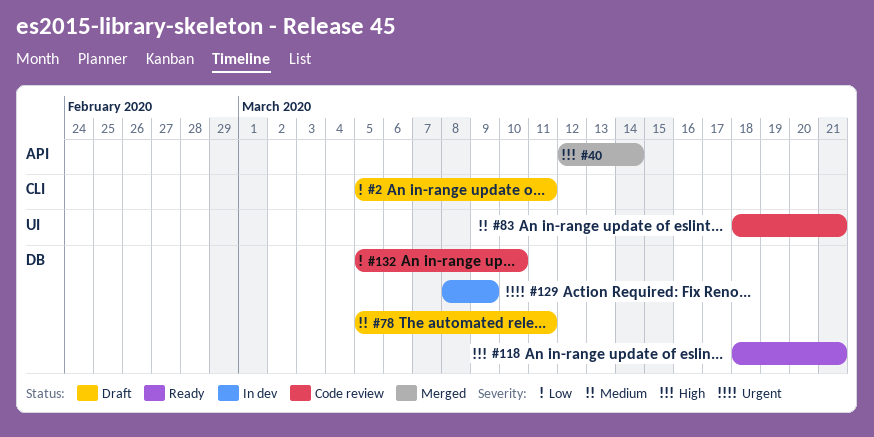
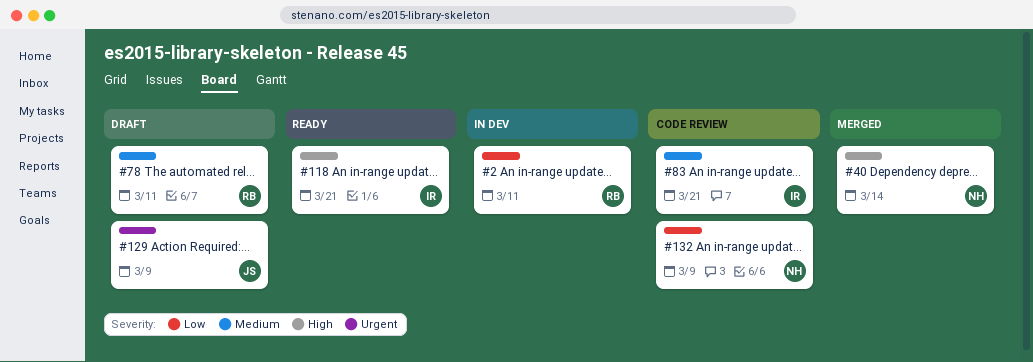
#2, status: Draft -> In dev
#129, status: In dev -> Draft
#132, due: Mar 10 -> Mar 9

